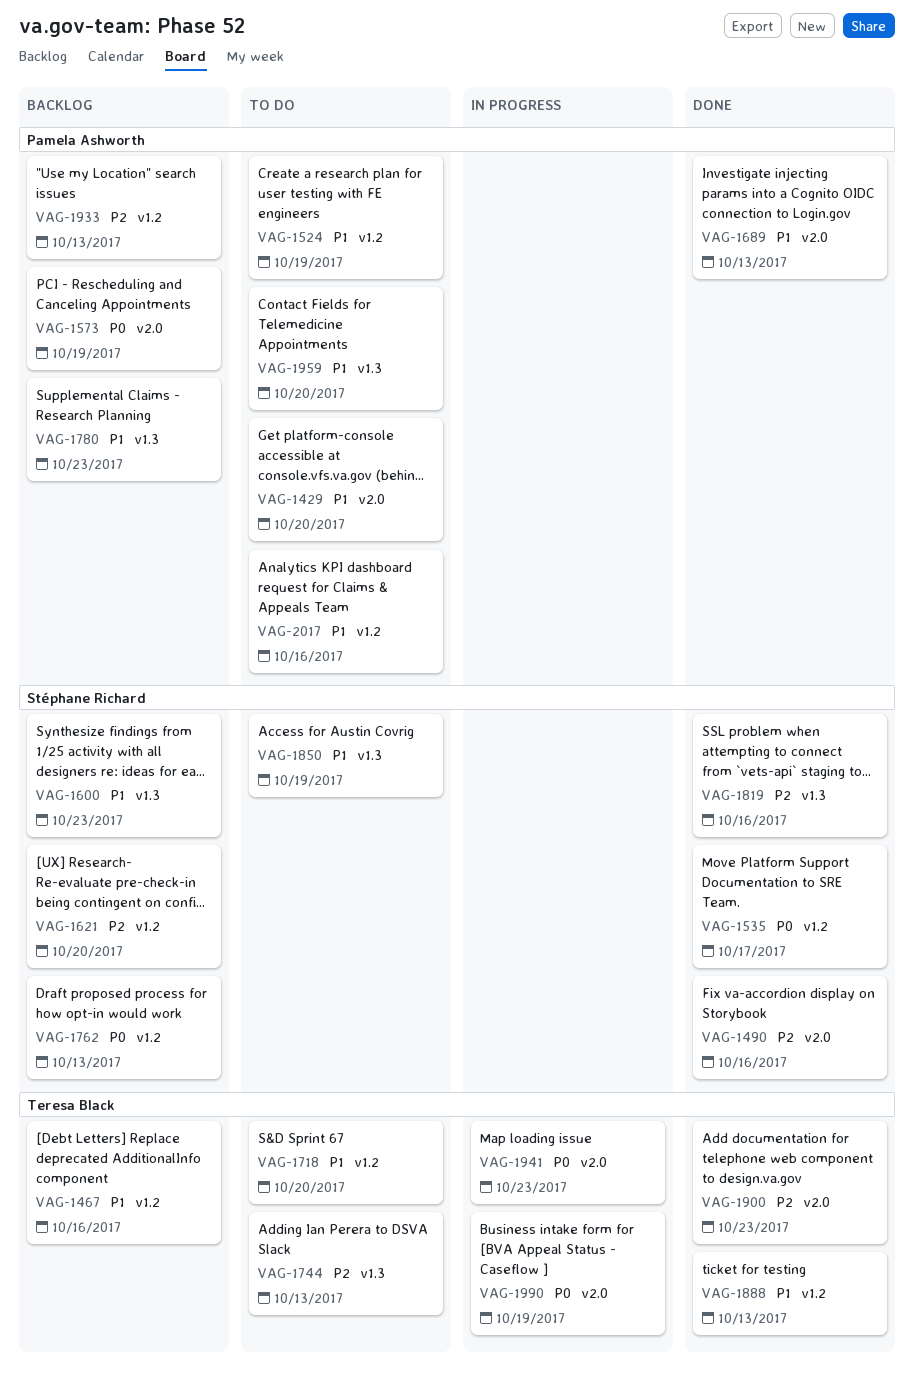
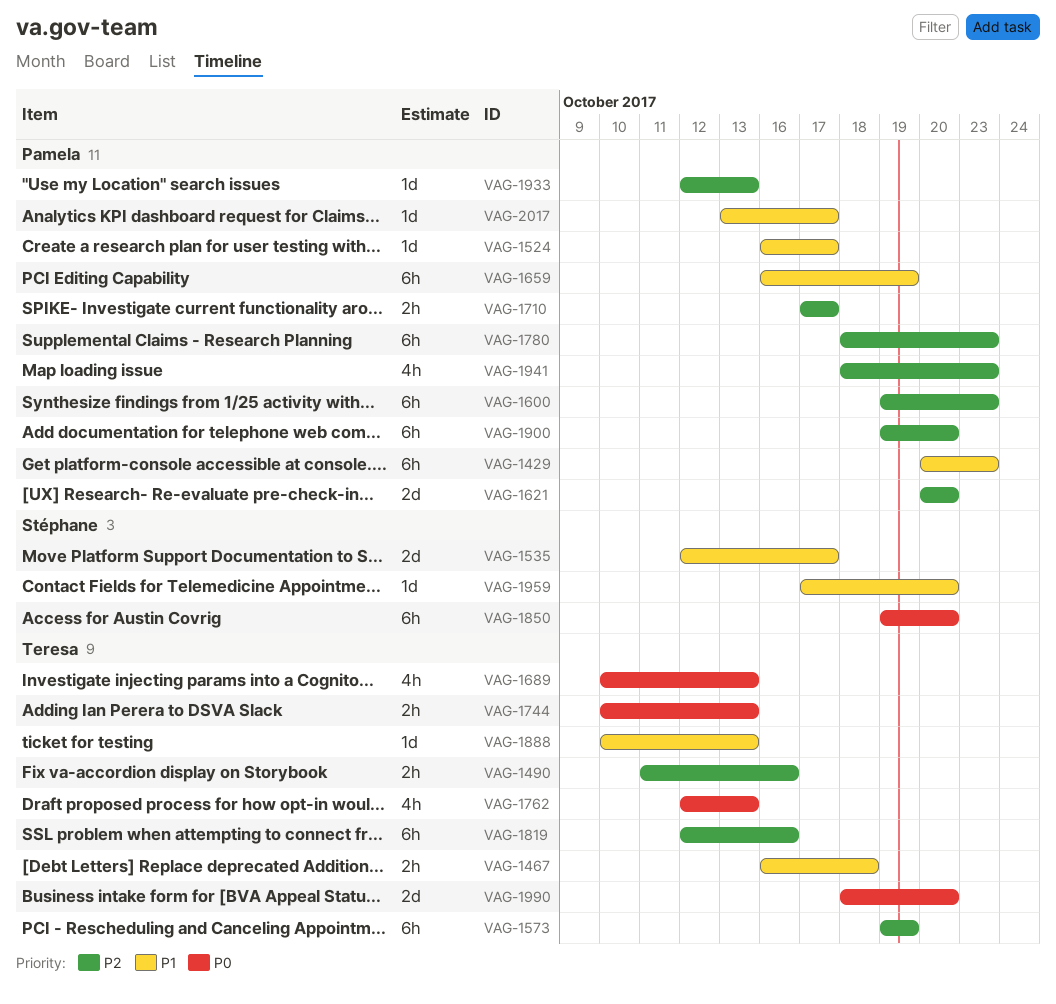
VAG-1429, due: Oct 20 -> Oct 23
VAG-1467, due: Oct 16 -> Oct 18
VAG-1490, owner: Stéphane Richard -> Teresa Black
VAG-1524, due: Oct 19 -> Oct 17
VAG-1535, priority: P0 -> P1
VAG-1573, owner: Pamela Ashworth -> Teresa Black
VAG-1573, priority: P0 -> P2
VAG-1600, owner: Stéphane Richard -> Pamela Ashworth
VAG-1600, priority: P1 -> P2
VAG-1621, owner: Stéphane Richard -> Pamela Ashworth
VAG-1659: none -> present
VAG-1689, owner: Pamela Ashworth -> Teresa Black
VAG-1689, priority: P1 -> P0
VAG-1710: none -> present
VAG-1718: present -> none
VAG-1744, priority: P2 -> P0
VAG-1762, owner: Stéphane Richard -> Teresa Black
VAG-1780, priority: P1 -> P2
VAG-1819, owner: Stéphane Richard -> Teresa Black
VAG-1850, priority: P1 -> P0
VAG-1850, due: Oct 19 -> Oct 20
VAG-1900, owner: Teresa Black -> Pamela Ashworth
VAG-1900, due: Oct 23 -> Oct 20
VAG-1941, owner: Teresa Black -> Pamela Ashworth
VAG-1941, priority: P0 -> P2
VAG-1959, owner: Pamela Ashworth -> Stéphane Richard
VAG-1990, due: Oct 19 -> Oct 20
VAG-2017, due: Oct 16 -> Oct 17

